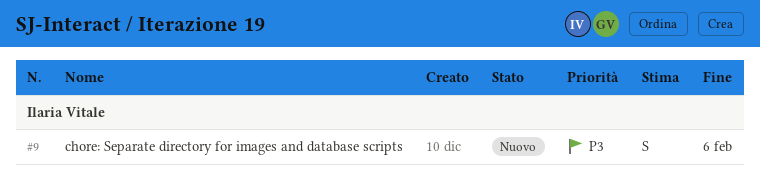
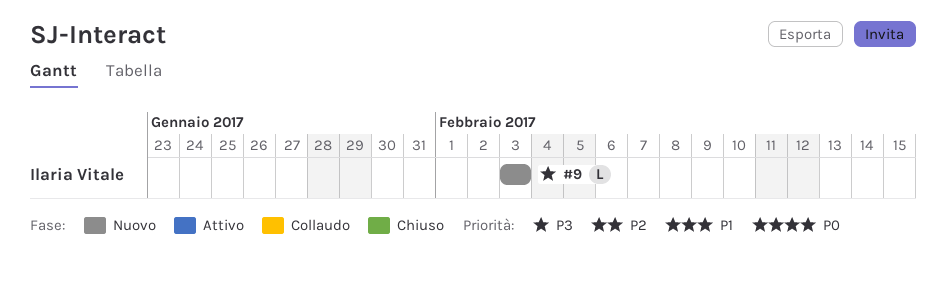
#9, estimate: S -> L
#9, due: Feb 6 -> Feb 3

